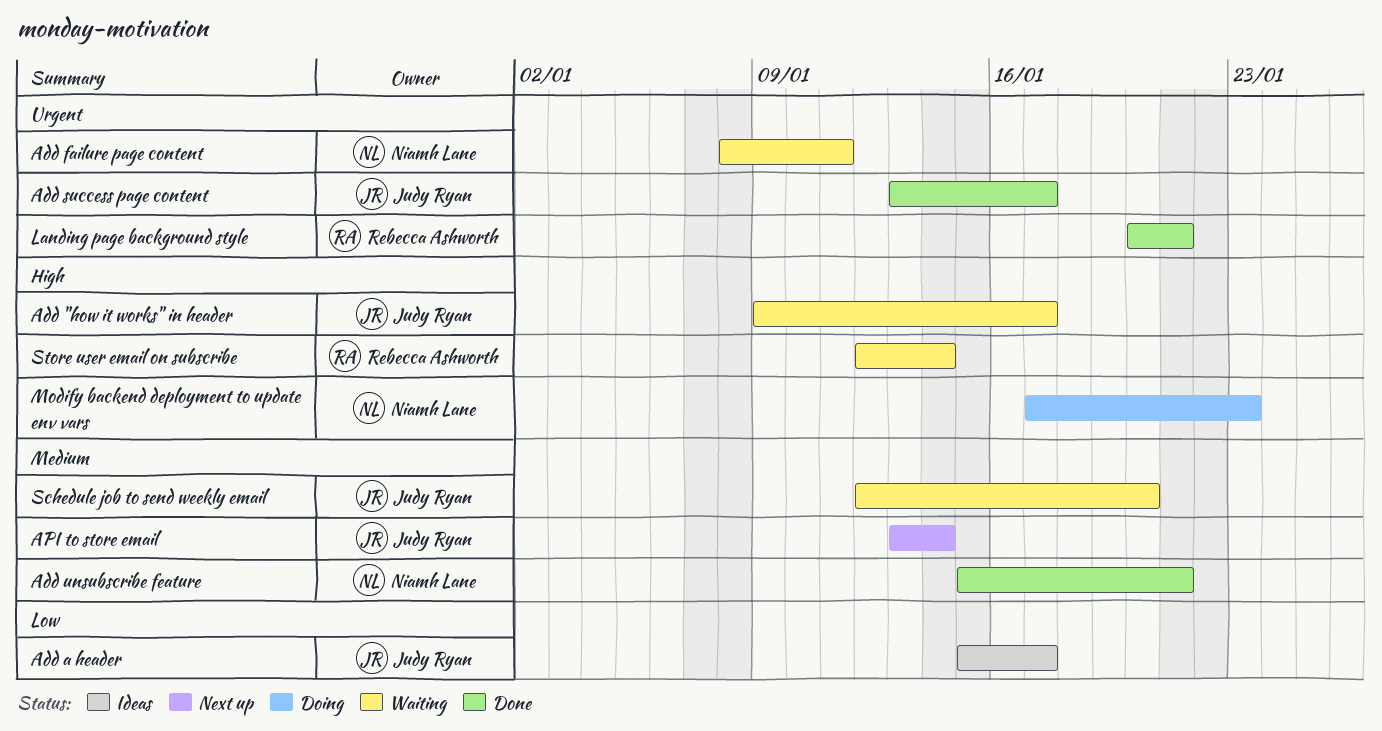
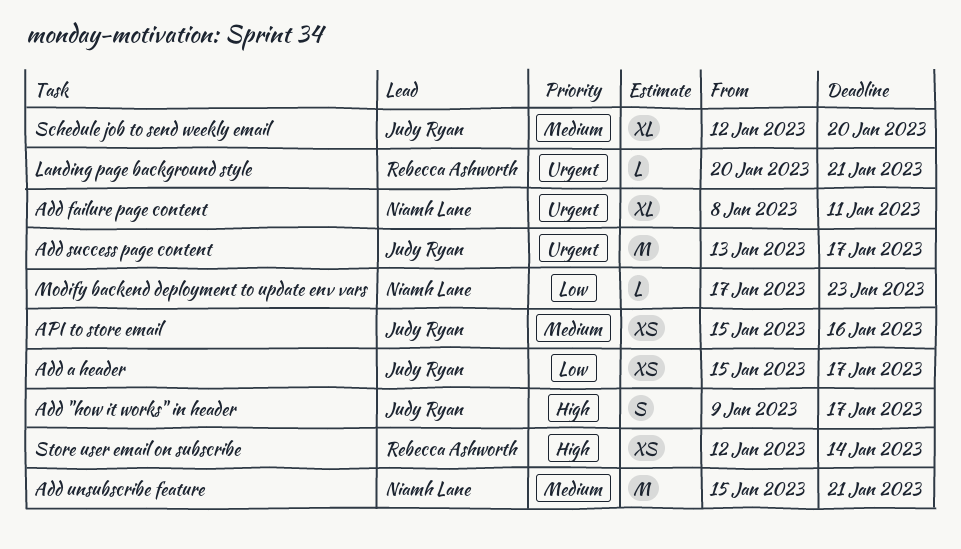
API to store email, start: Jan 13 -> Jan 15
API to store email, due: Jan 14 -> Jan 16
Modify backend deployment to update env vars, priority: High -> Low

